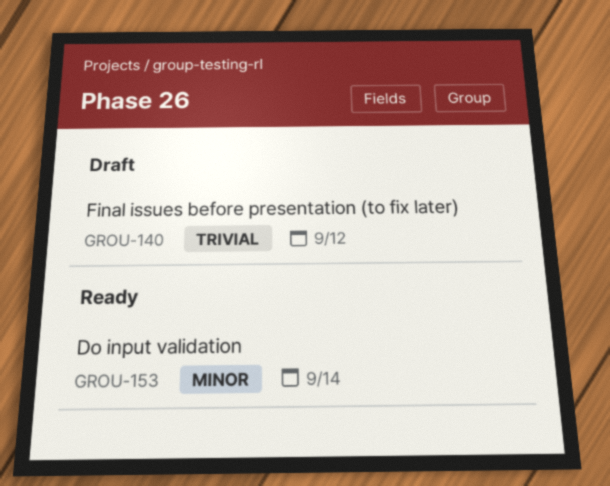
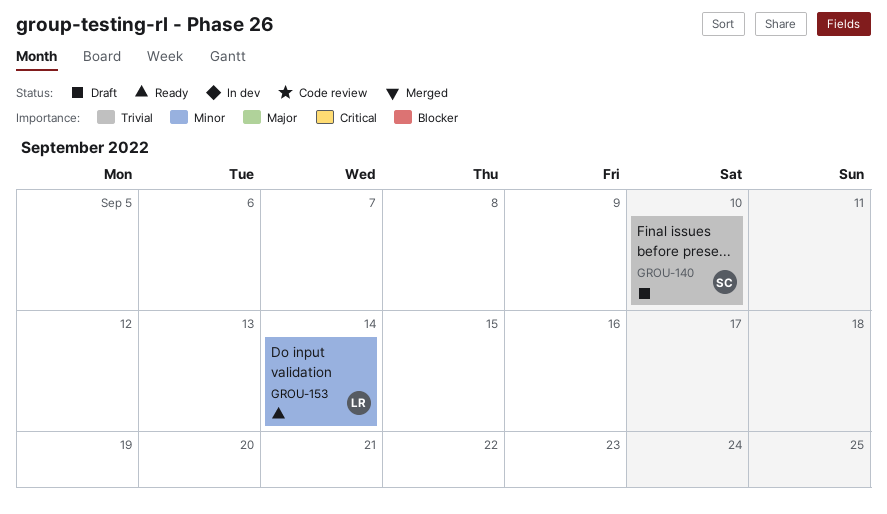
GROU-140, due: Sep 12 -> Sep 10

